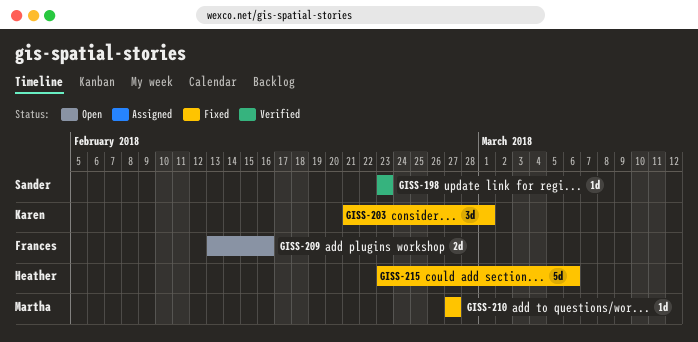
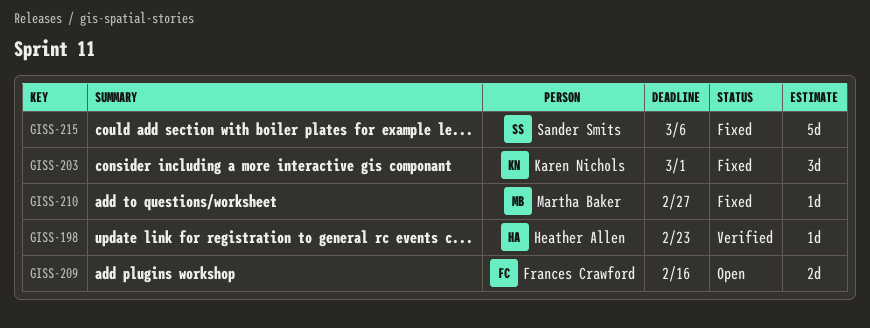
GISS-198, owner: Sander Smits -> Heather Allen
GISS-215, owner: Heather Allen -> Sander Smits

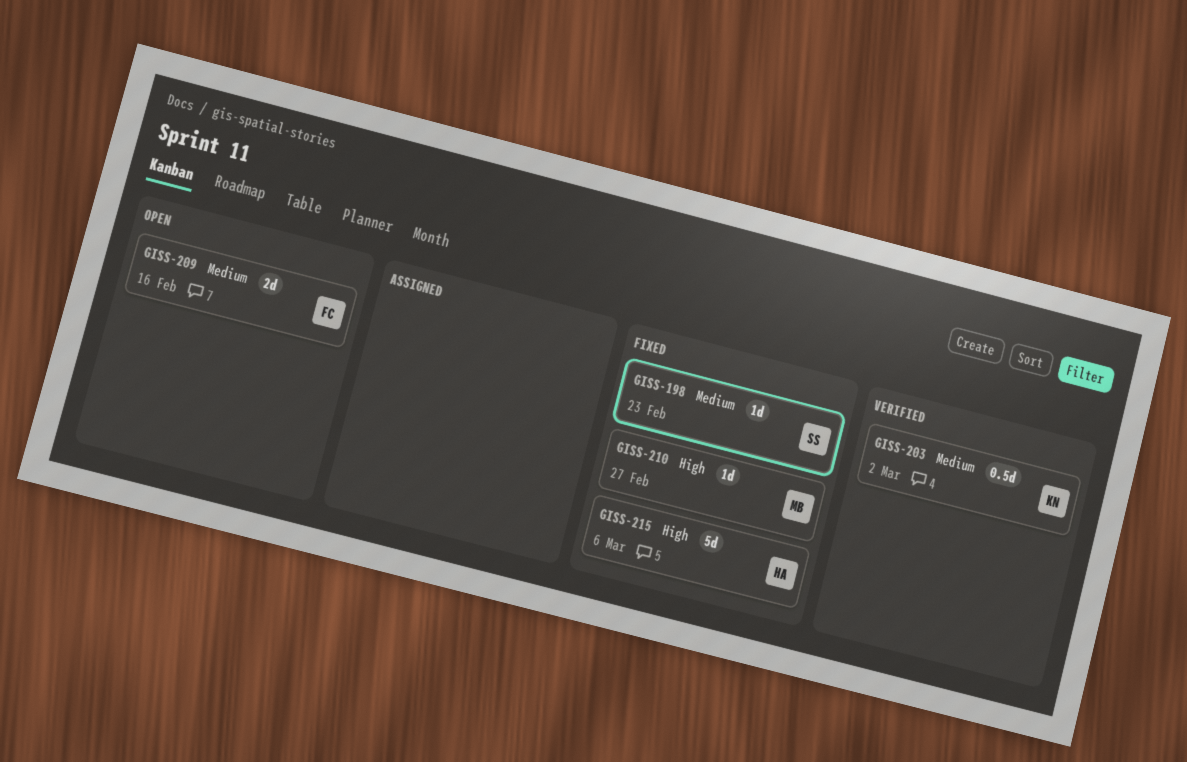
GISS-198, status: Verified -> Fixed
GISS-198, owner: Heather Allen -> Sander Smits
GISS-203, status: Fixed -> Verified
GISS-203, estimate: 3d -> 0.5d
GISS-203, due: Mar 1 -> Mar 2
GISS-215, owner: Sander Smits -> Heather Allen

